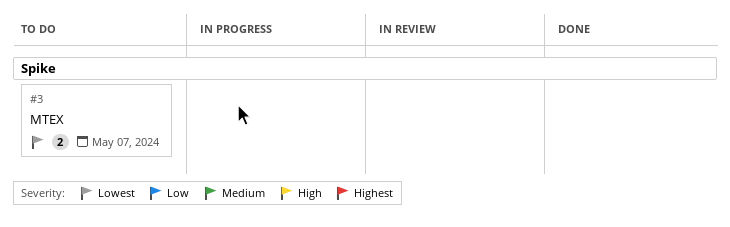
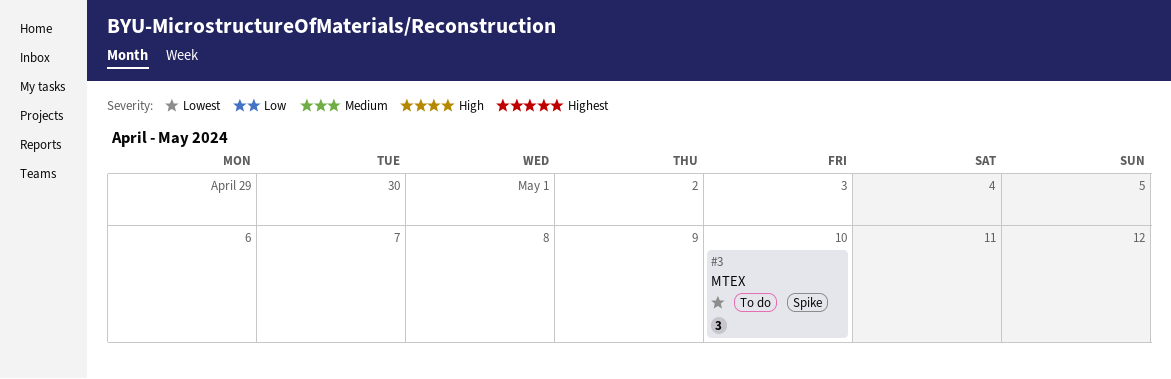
#3, estimate: 2 -> 3
#3, due: May 7 -> May 10

